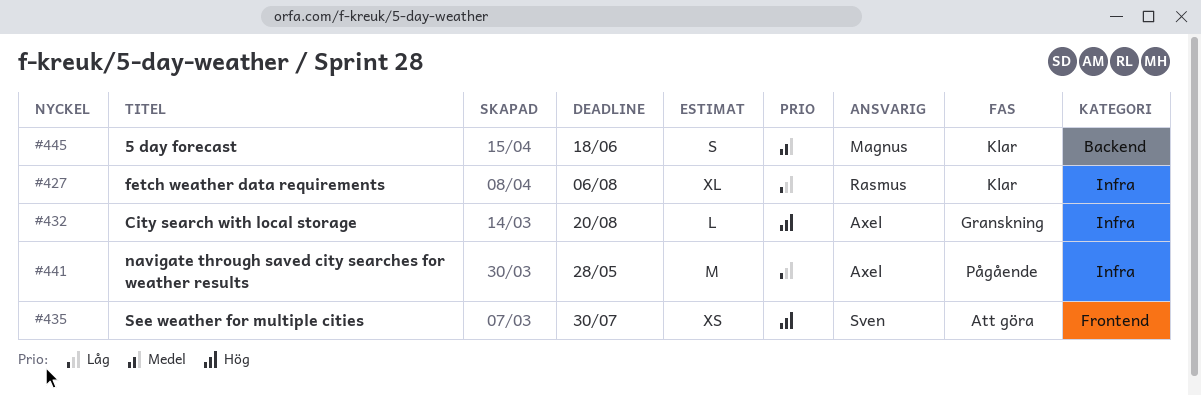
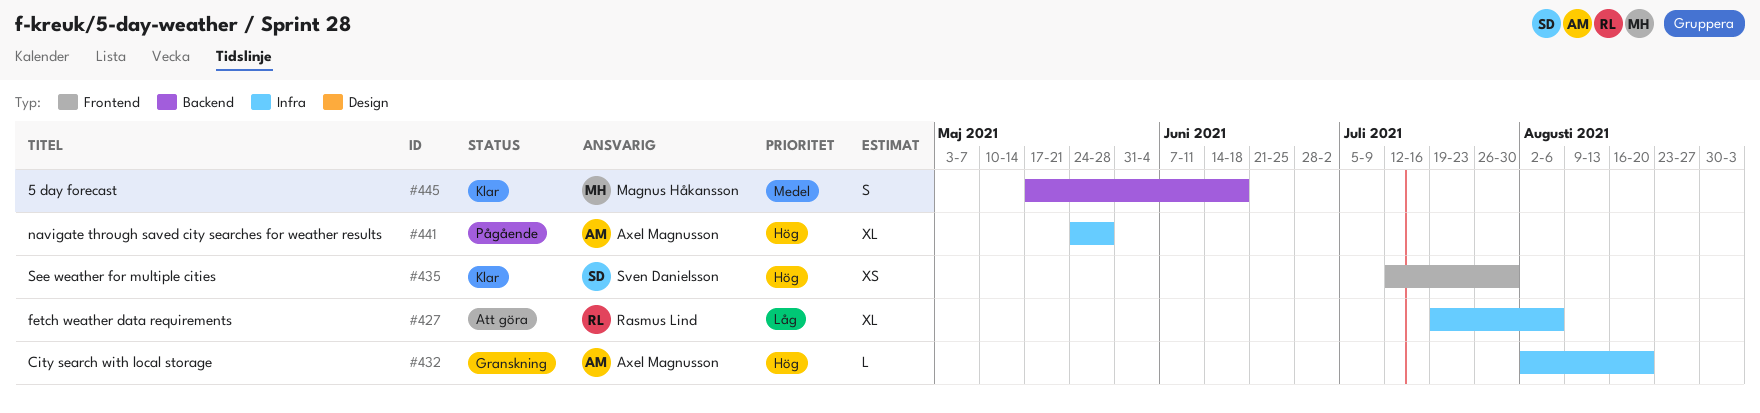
#427, status: Klar -> Att göra
#435, status: Att göra -> Klar
#441, priority: Låg -> Hög
#441, estimate: M -> XL

